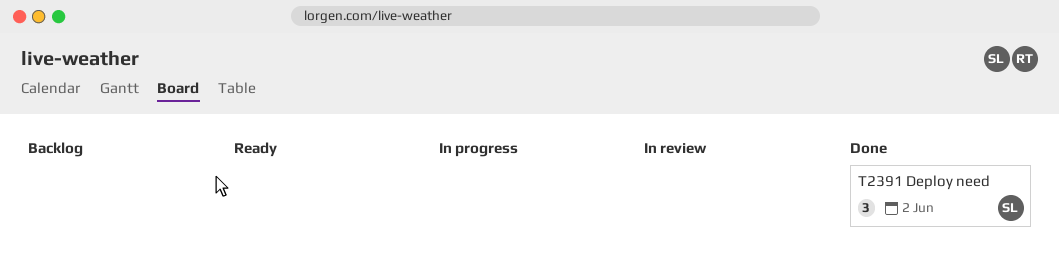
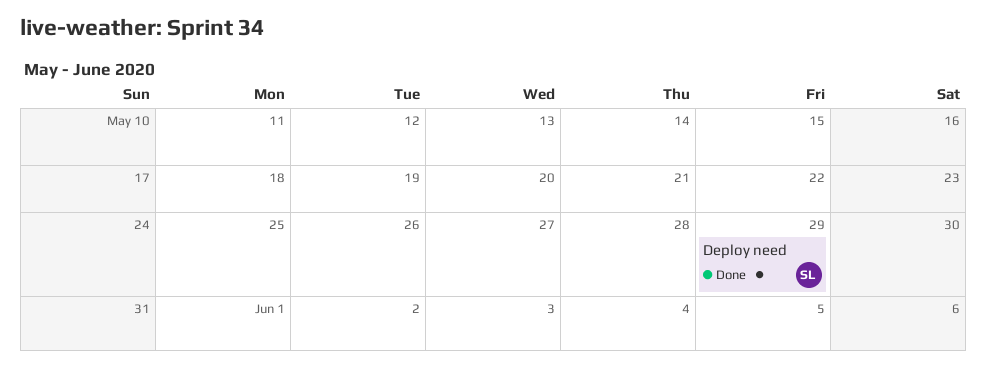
Deploy need, estimate: 3 -> 1
Deploy need, due: Jun 2 -> May 29

